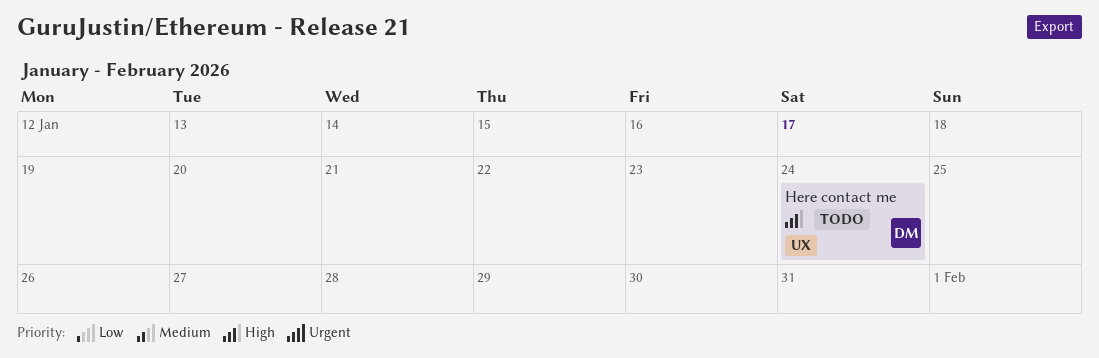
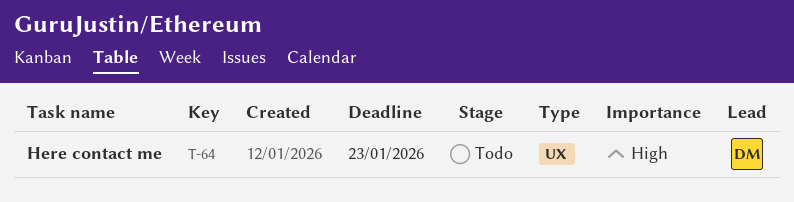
Here contact me, due: Jan 24 -> Jan 23

